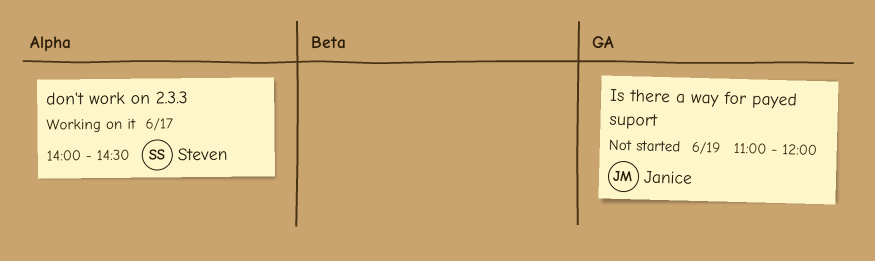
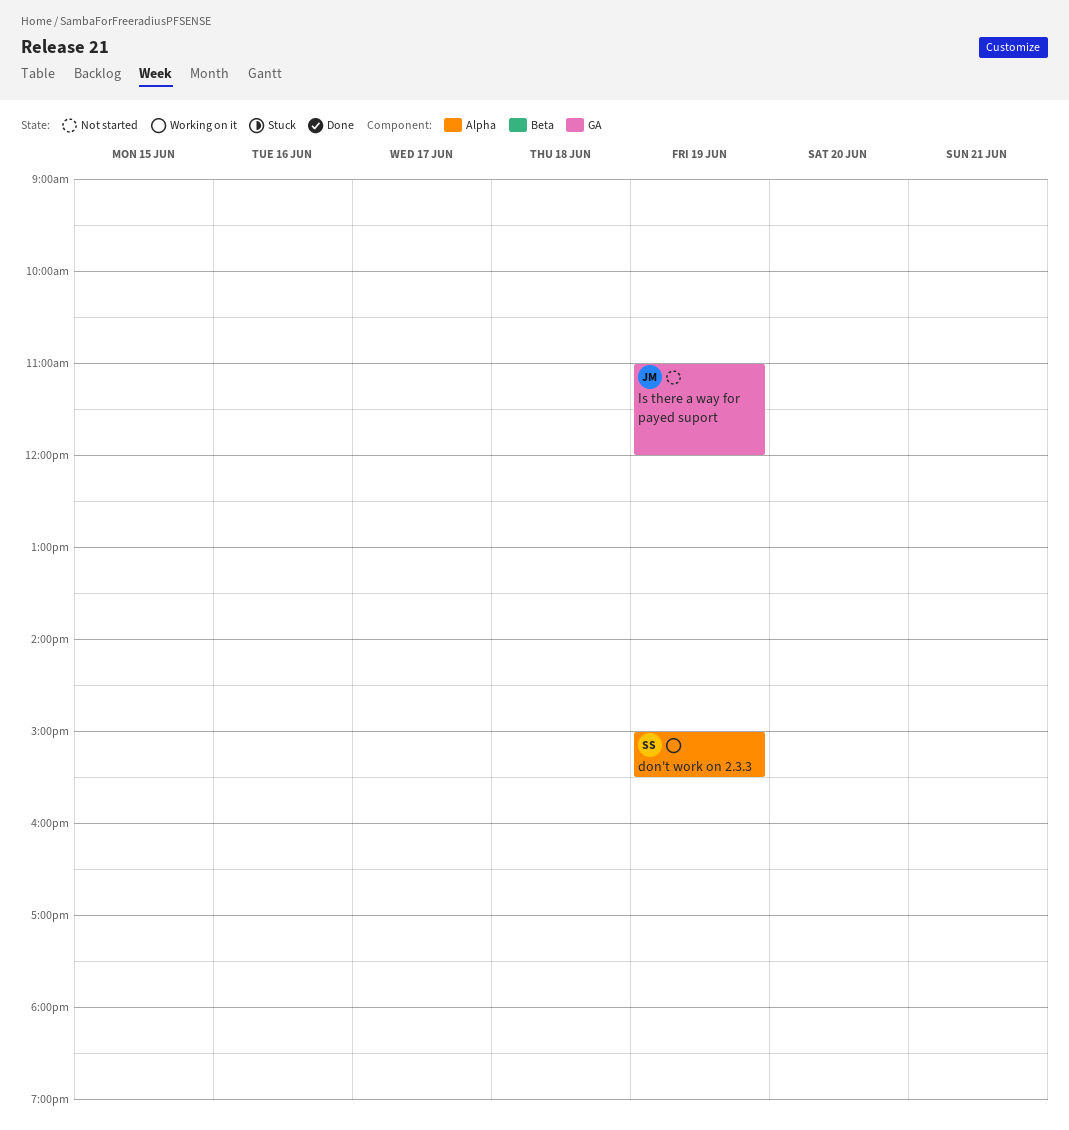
don't work on 2.3.3, day: Jun 17 -> Jun 19
don't work on 2.3.3, begins: 14:00 -> 15:00
don't work on 2.3.3, ends: 14:30 -> 15:30

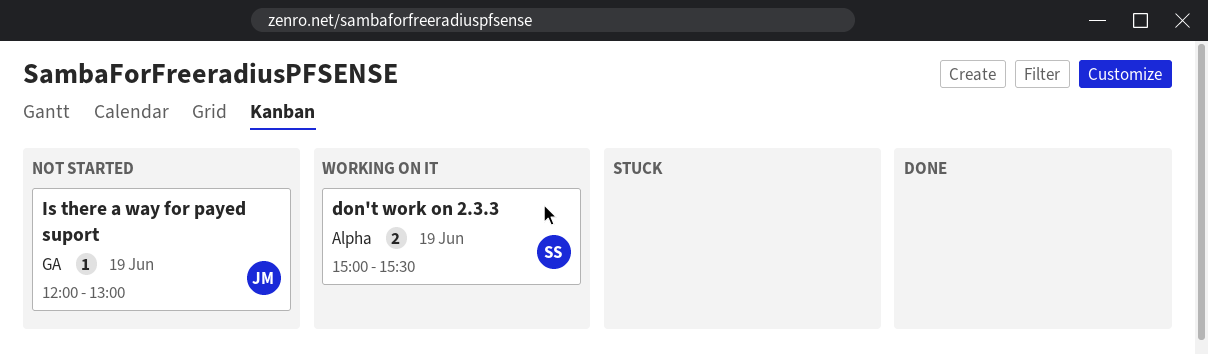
Is there a way for payed suport, begins: 11:00 -> 12:00
Is there a way for payed suport, ends: 12:00 -> 13:00

